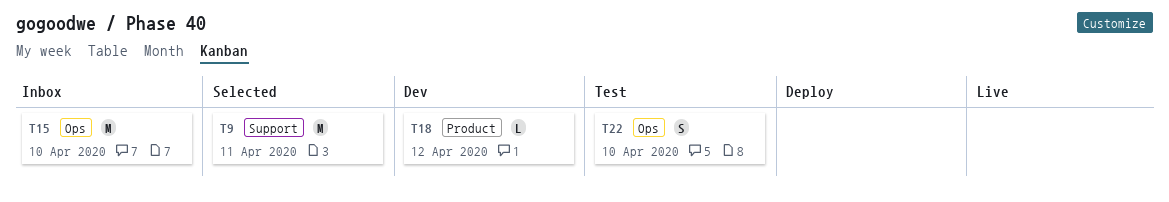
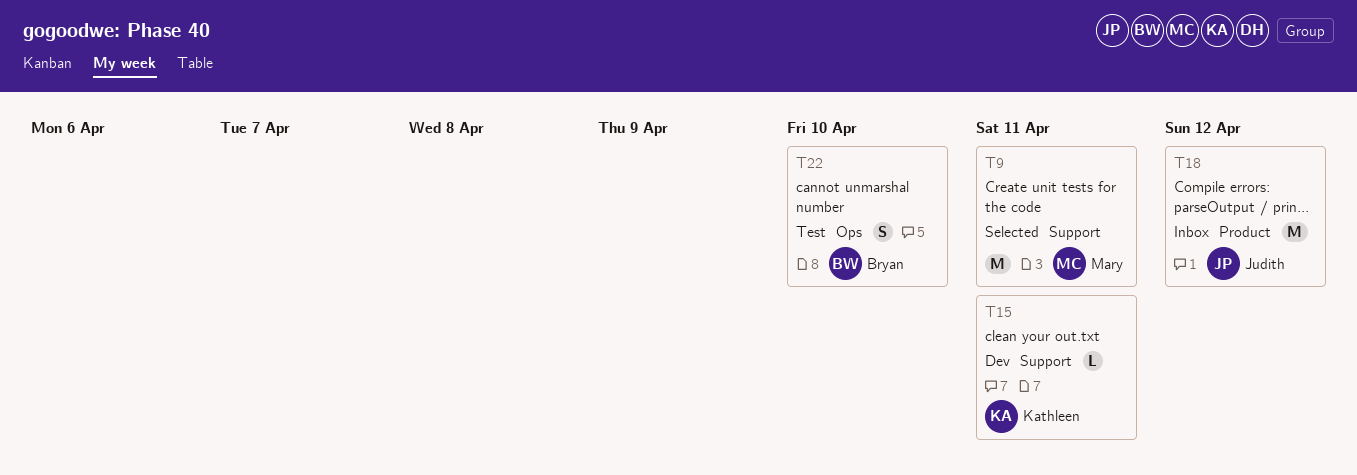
T15, status: Inbox -> Dev
T15, label: Ops -> Support
T15, estimate: M -> L
T15, due: Apr 10 -> Apr 11
T18, status: Dev -> Inbox
T18, estimate: L -> M

